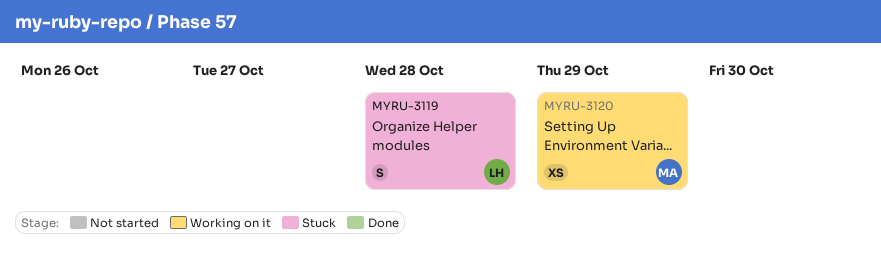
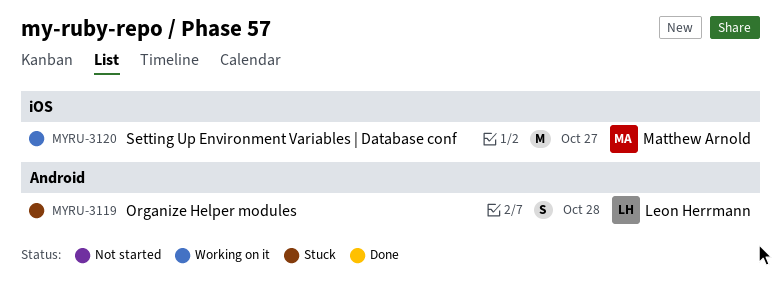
MYRU-3120, estimate: XS -> M
MYRU-3120, due: Oct 29 -> Oct 27

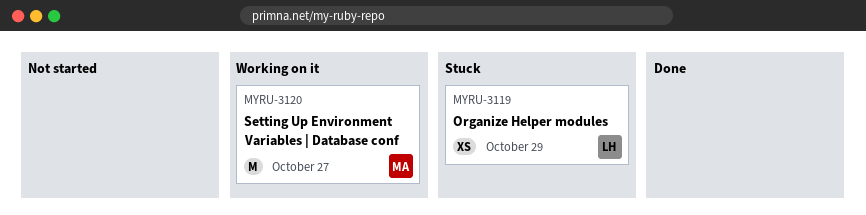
MYRU-3119, estimate: S -> XS
MYRU-3119, due: Oct 28 -> Oct 29

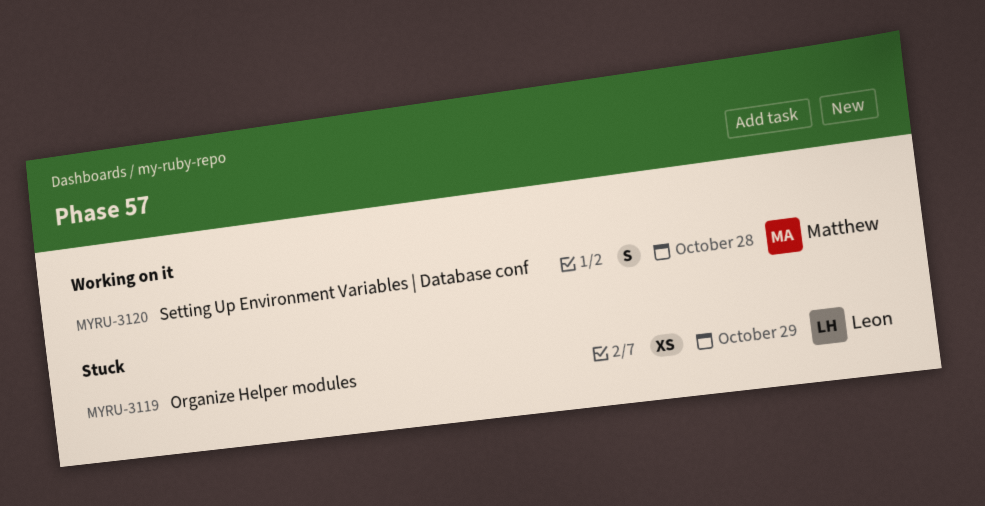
MYRU-3120, estimate: M -> S
MYRU-3120, due: Oct 27 -> Oct 28

